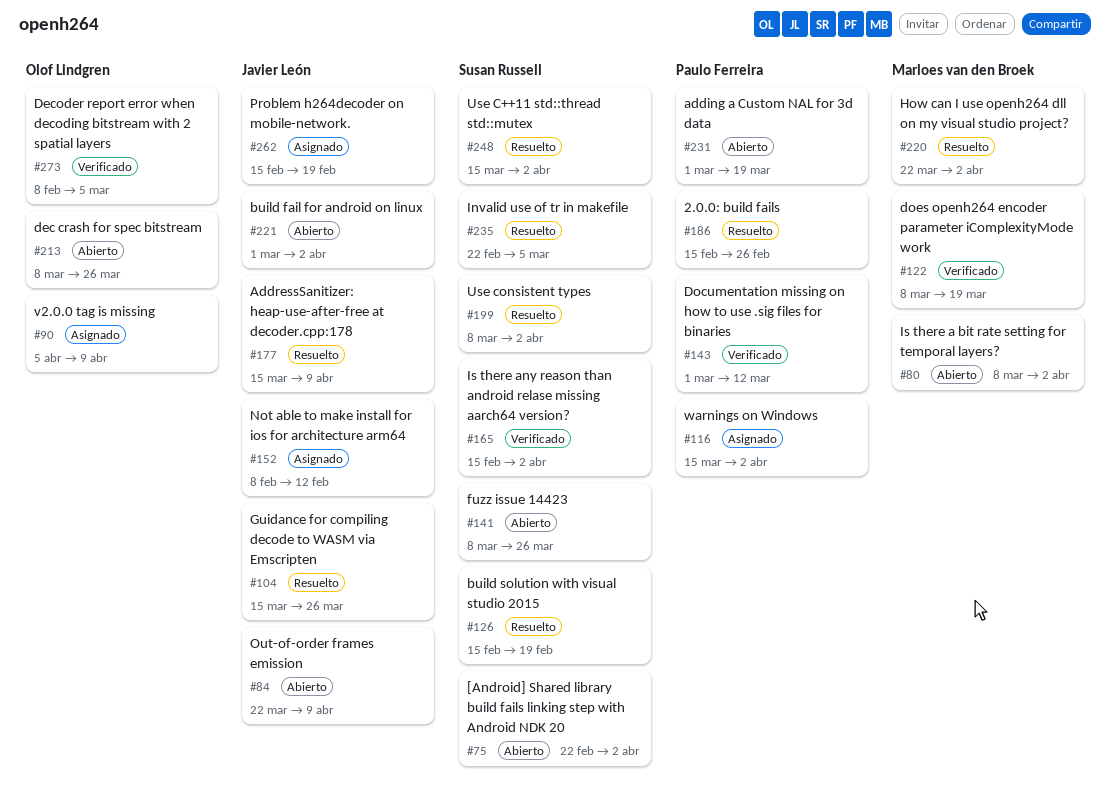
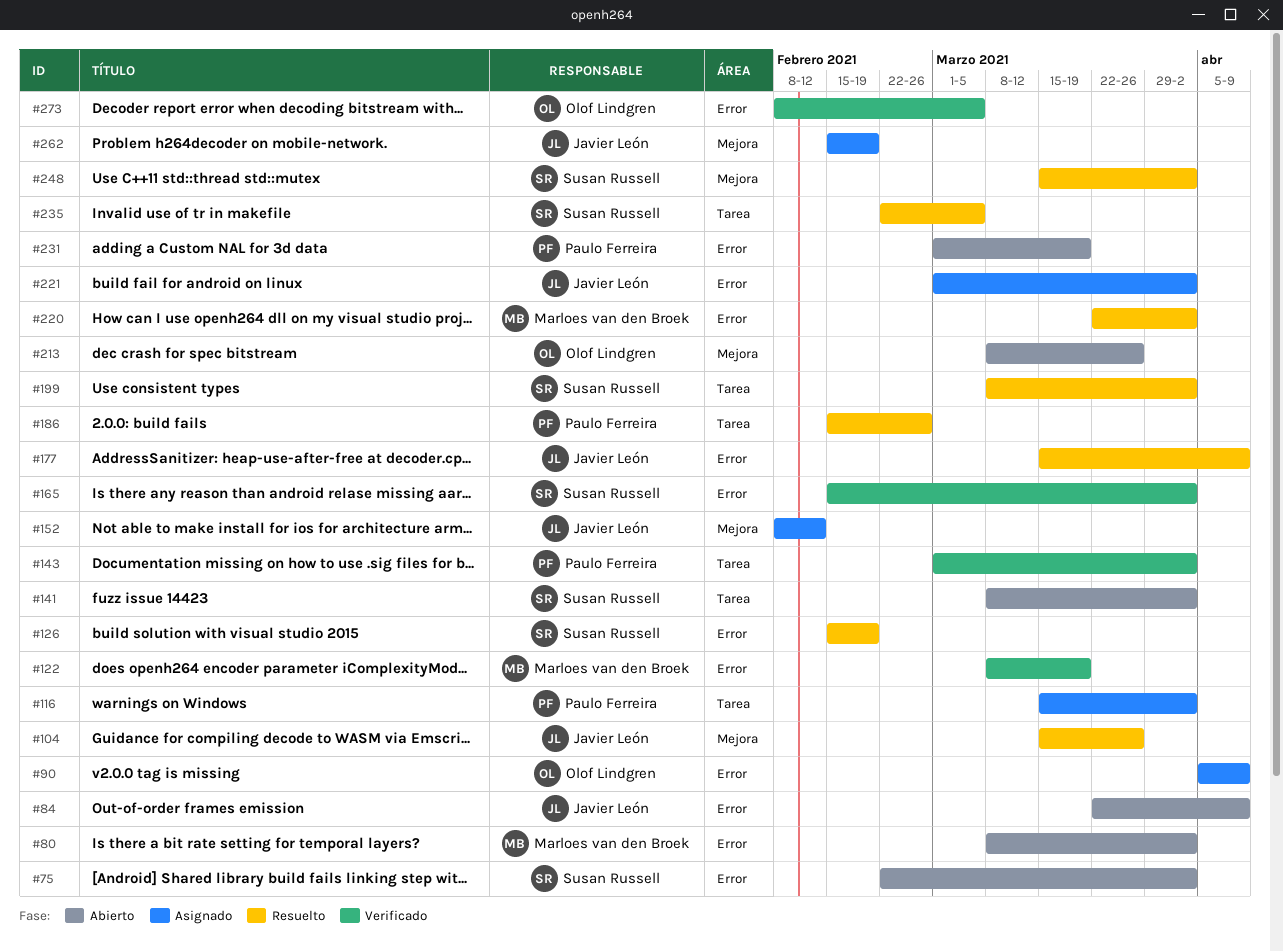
#141, due: Mar 26 -> Apr 2
#143, due: Mar 12 -> Apr 2
#221, status: Abierto -> Asignado

